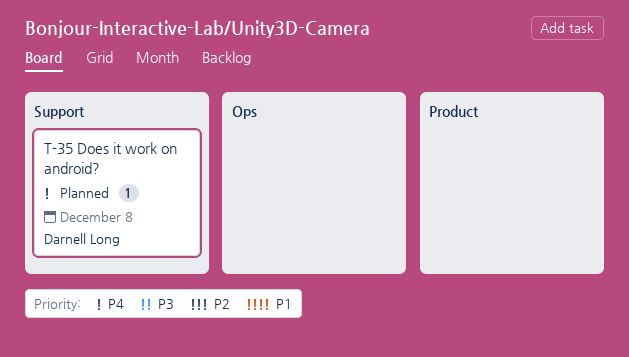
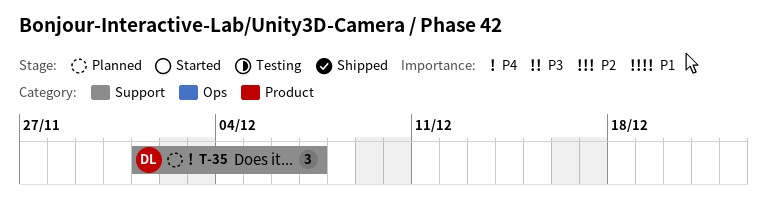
T-35, estimate: 1 -> 3
T-35, due: Dec 8 -> Dec 7

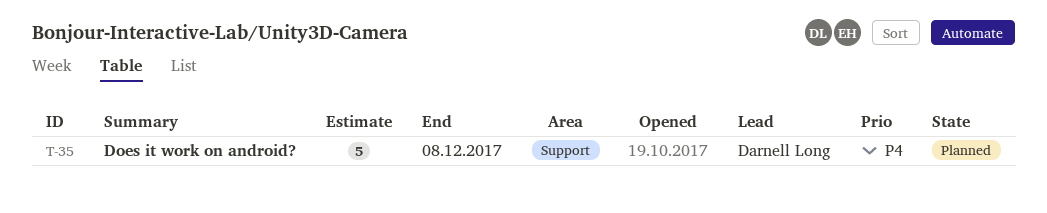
T-35, estimate: 3 -> 5
T-35, due: Dec 7 -> Dec 8

